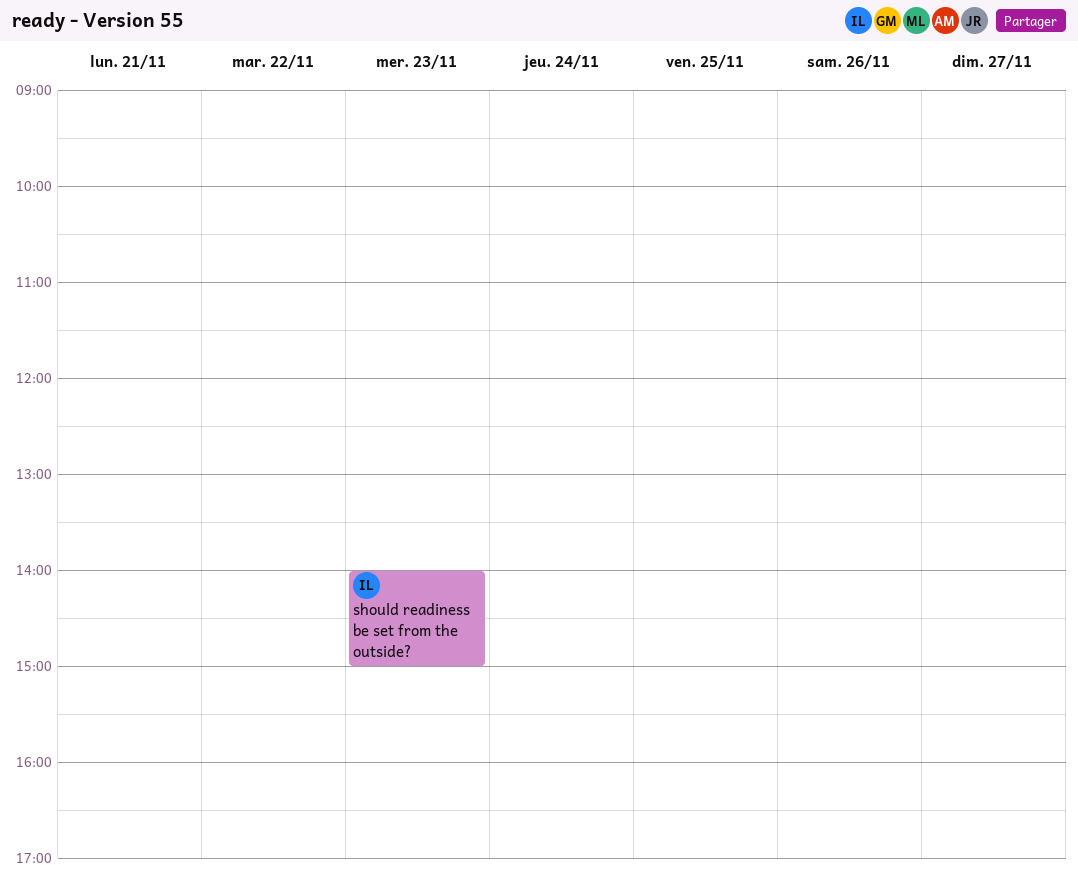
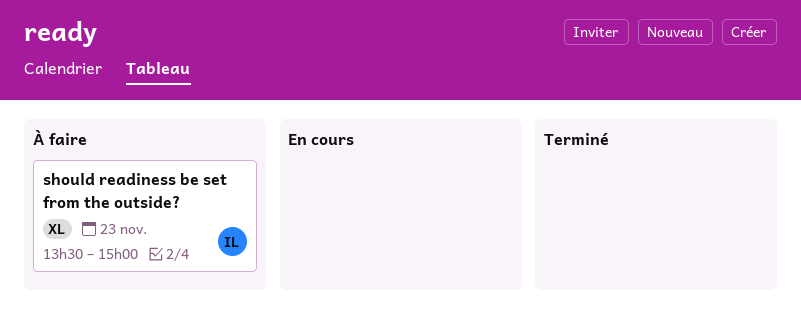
should readiness be set from the outside?, begins: 14:00 -> 13:30

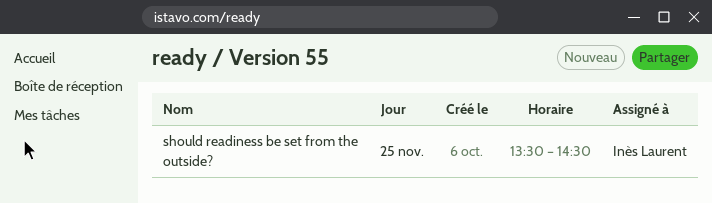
should readiness be set from the outside?, day: Nov 23 -> Nov 25
should readiness be set from the outside?, ends: 15:00 -> 14:30

